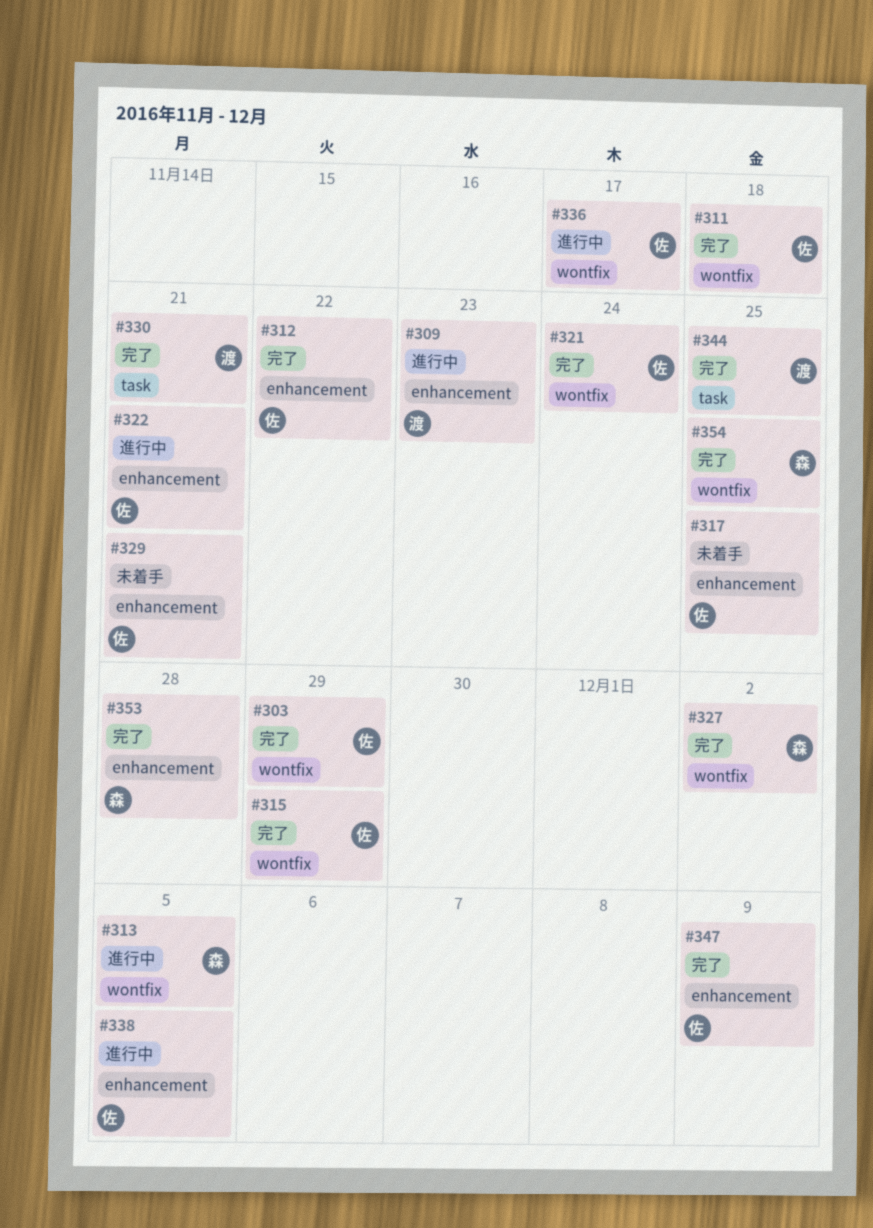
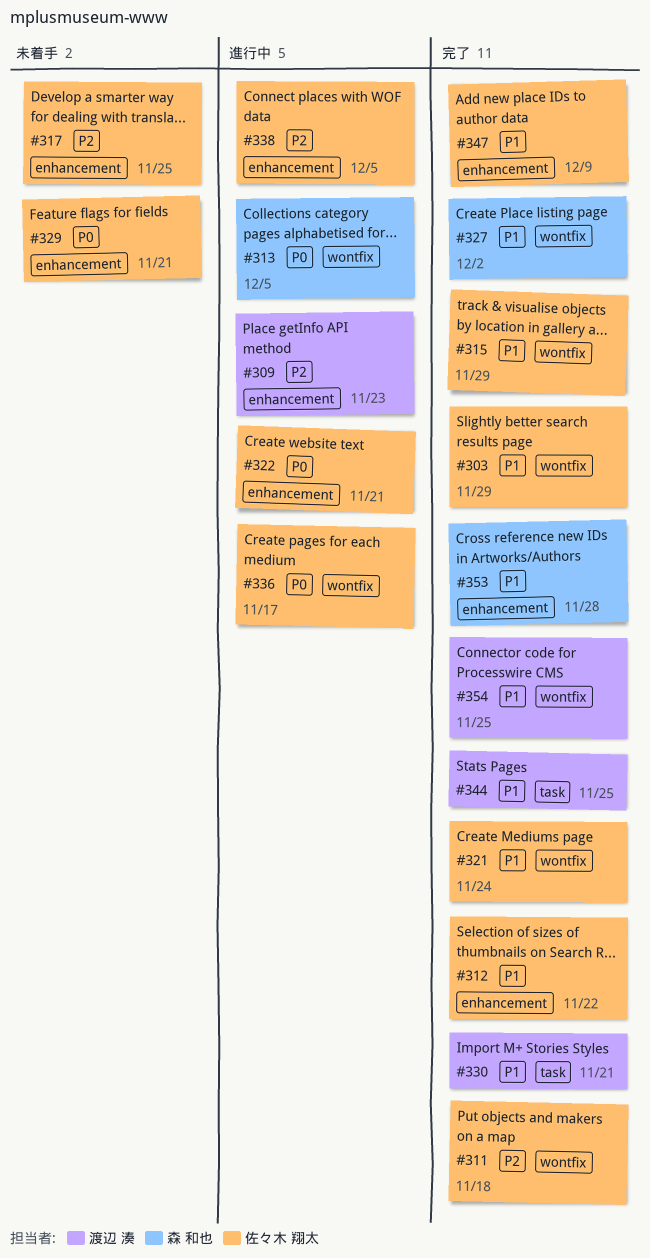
#354, owner: 森 和也 -> 渡辺 湊

